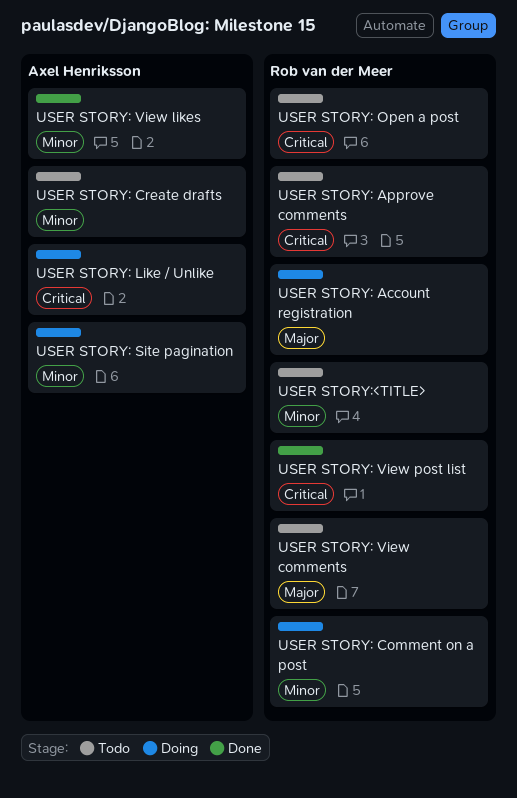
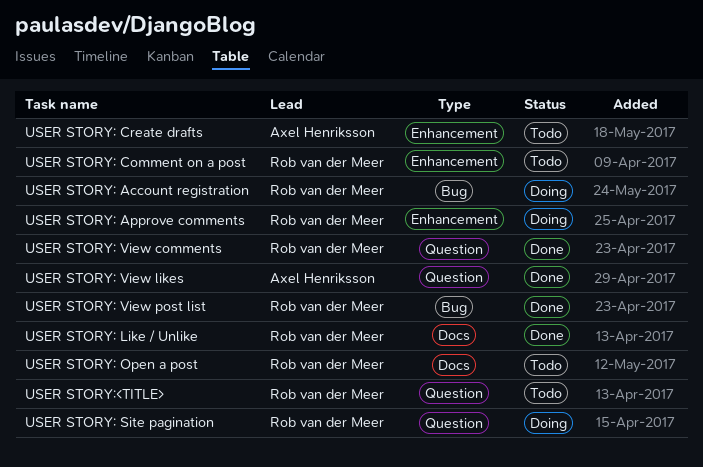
USER STORY: Approve comments, status: Todo -> Doing
USER STORY: Comment on a post, status: Doing -> Todo
USER STORY: Like / Unlike, status: Doing -> Done
USER STORY: Like / Unlike, owner: Axel Henriksson -> Rob van der Meer
USER STORY: Site pagination, owner: Axel Henriksson -> Rob van der Meer
USER STORY: View comments, status: Todo -> Done

